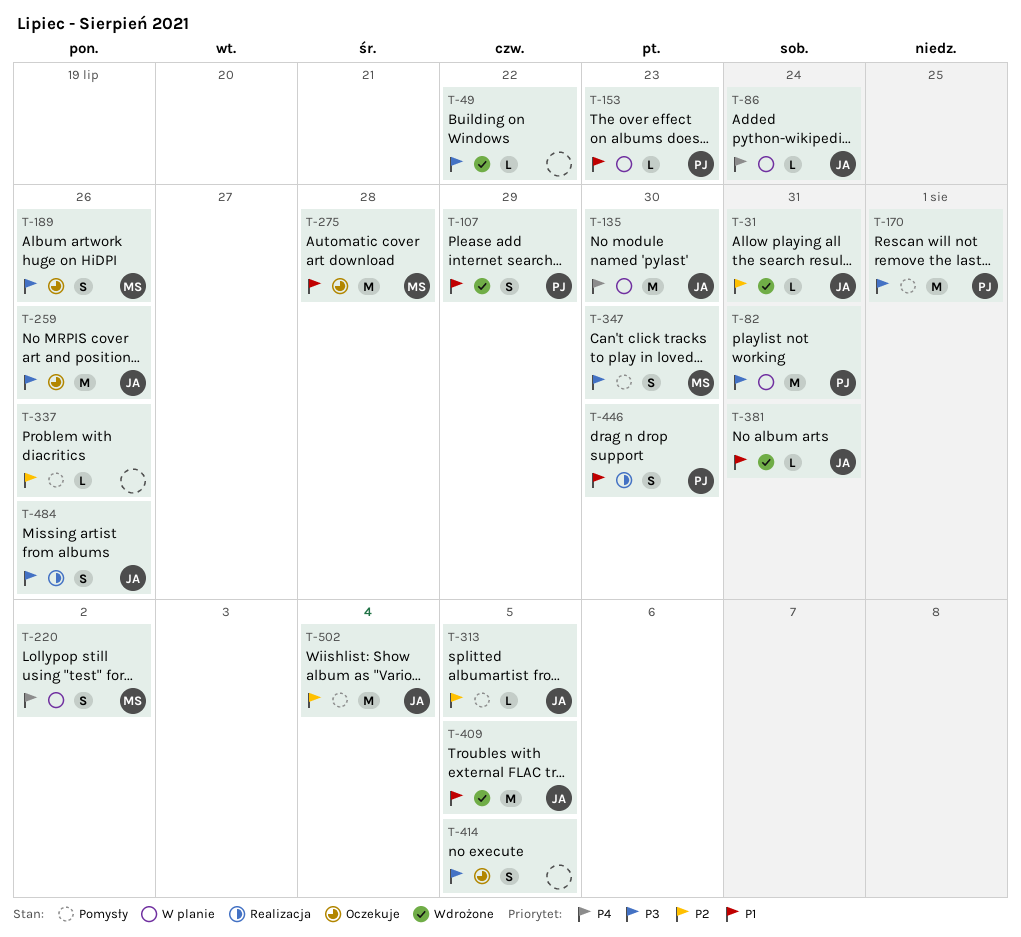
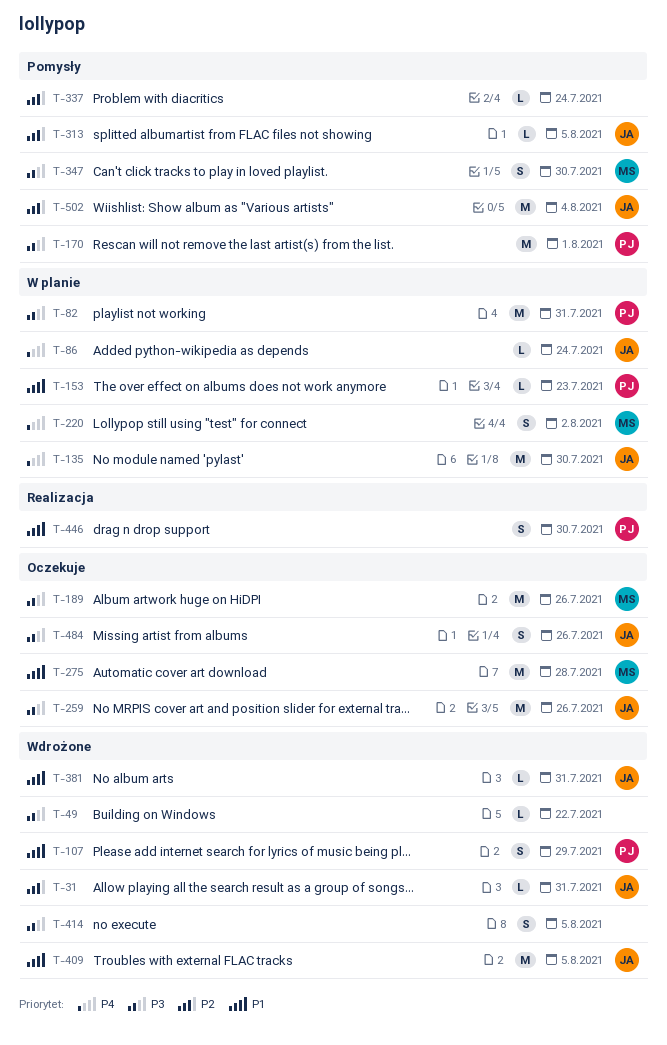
T-189, estimate: S -> M
T-337, due: Jul 26 -> Jul 24
T-414, status: Oczekuje -> Wdrożone
T-484, status: Realizacja -> Oczekuje

